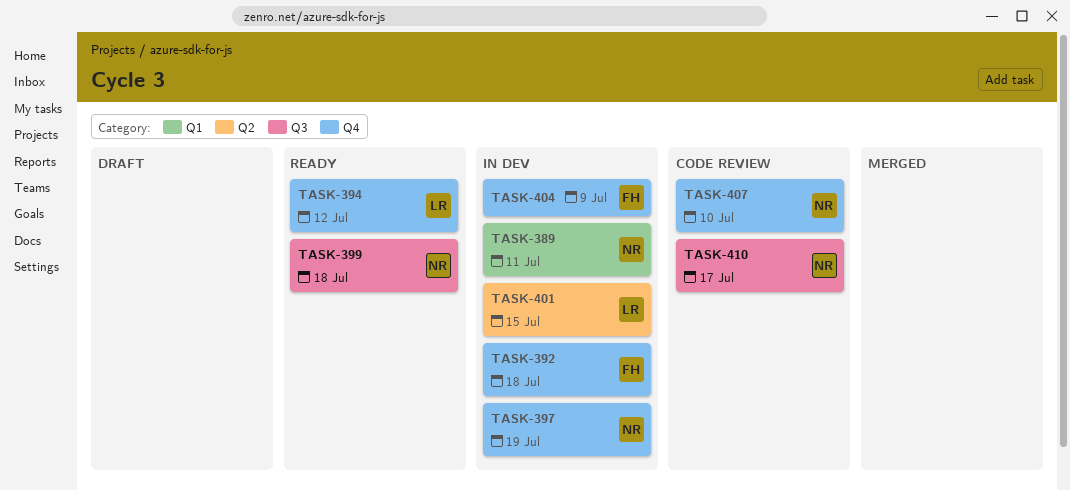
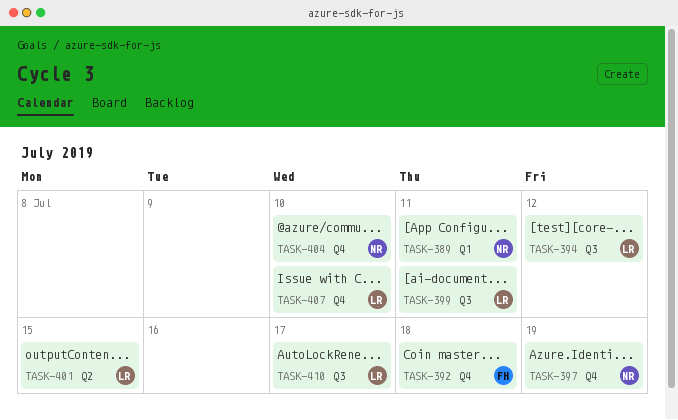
TASK-394, label: Q4 -> Q3
TASK-399, owner: NR -> LR
TASK-399, due: Jul 18 -> Jul 11
TASK-404, owner: FH -> NR
TASK-404, due: Jul 9 -> Jul 10
TASK-407, owner: NR -> LR
TASK-410, owner: NR -> LR

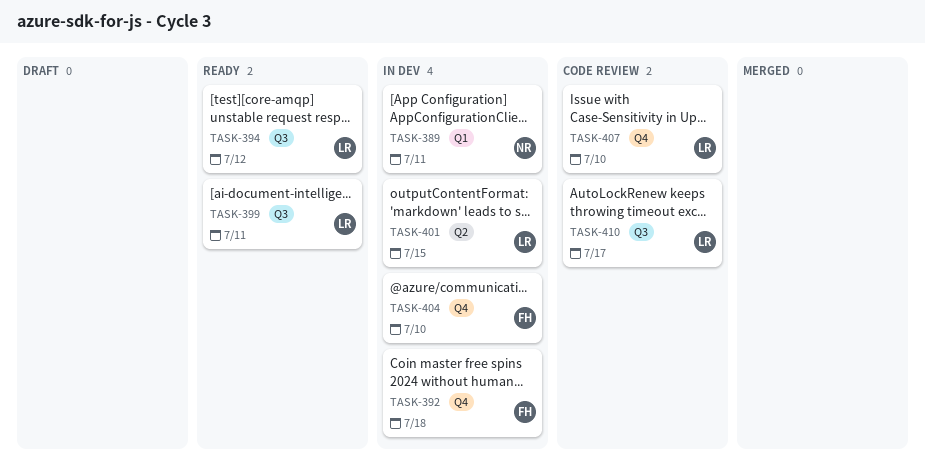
TASK-397: present -> none
TASK-404, owner: NR -> FH

